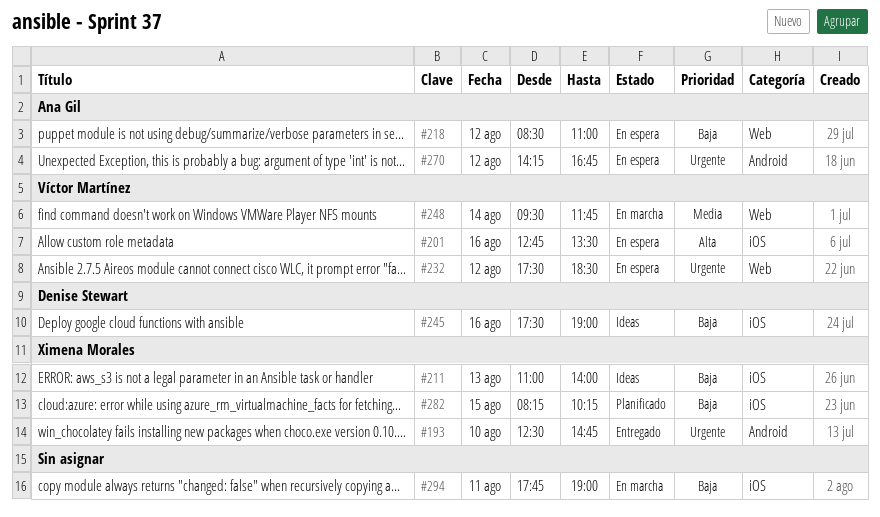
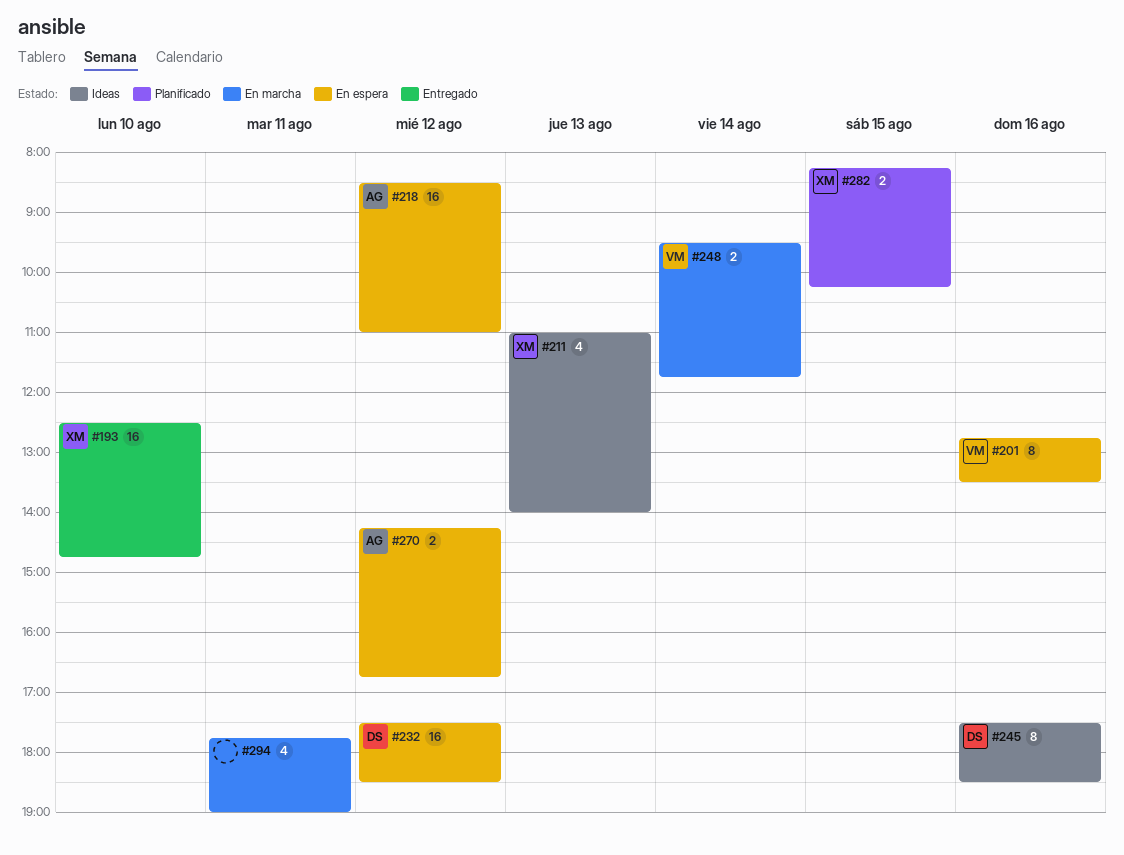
#232, owner: Víctor Martínez -> Denise Stewart
#245, ends: 19:00 -> 18:30

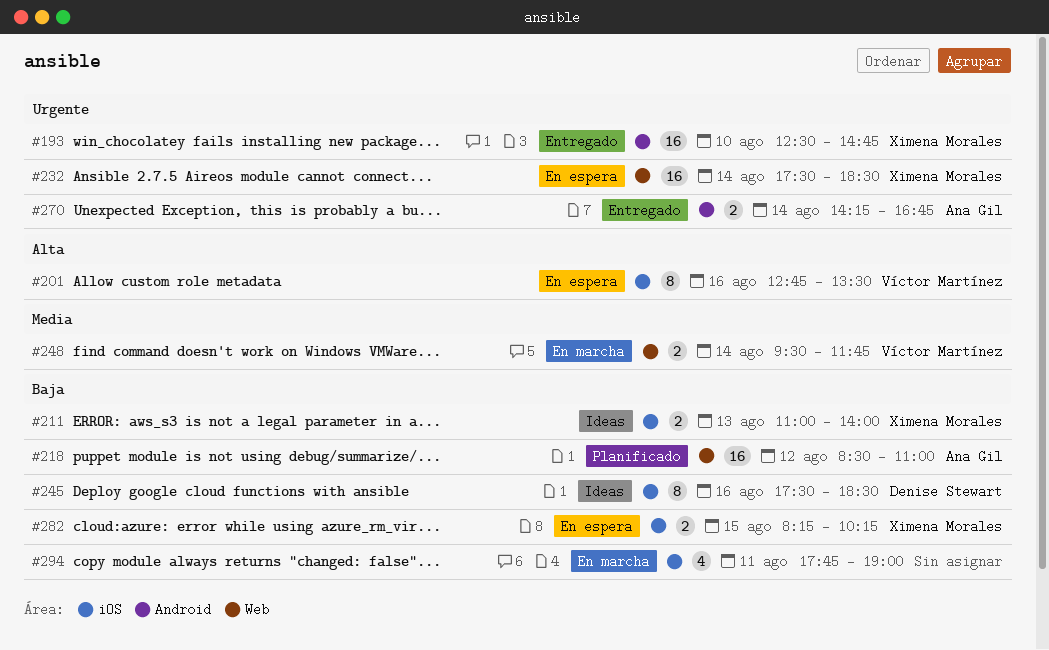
#211, estimate: 4 -> 2
#218, status: En espera -> Planificado
#232, owner: Denise Stewart -> Ximena Morales
#232, day: Aug 12 -> Aug 14
#270, status: En espera -> Entregado
#270, day: Aug 12 -> Aug 14
#282, status: Planificado -> En espera

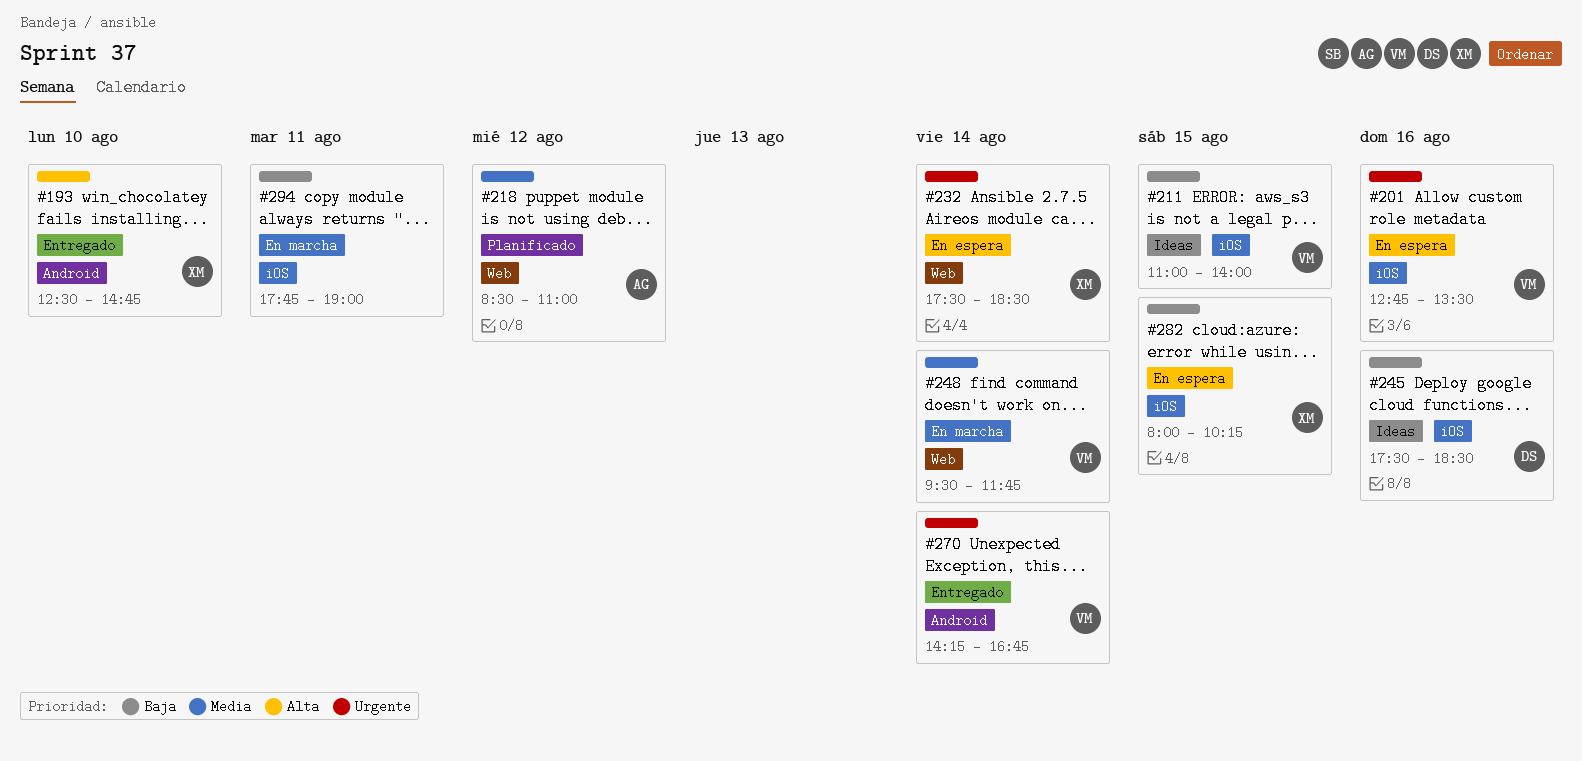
#193, priority: Urgente -> Alta
#201, priority: Alta -> Urgente
#211, owner: Ximena Morales -> Víctor Martínez
#211, day: Aug 13 -> Aug 15
#218, priority: Baja -> Media
#270, owner: Ana Gil -> Víctor Martínez
#282, begins: 08:15 -> 08:00

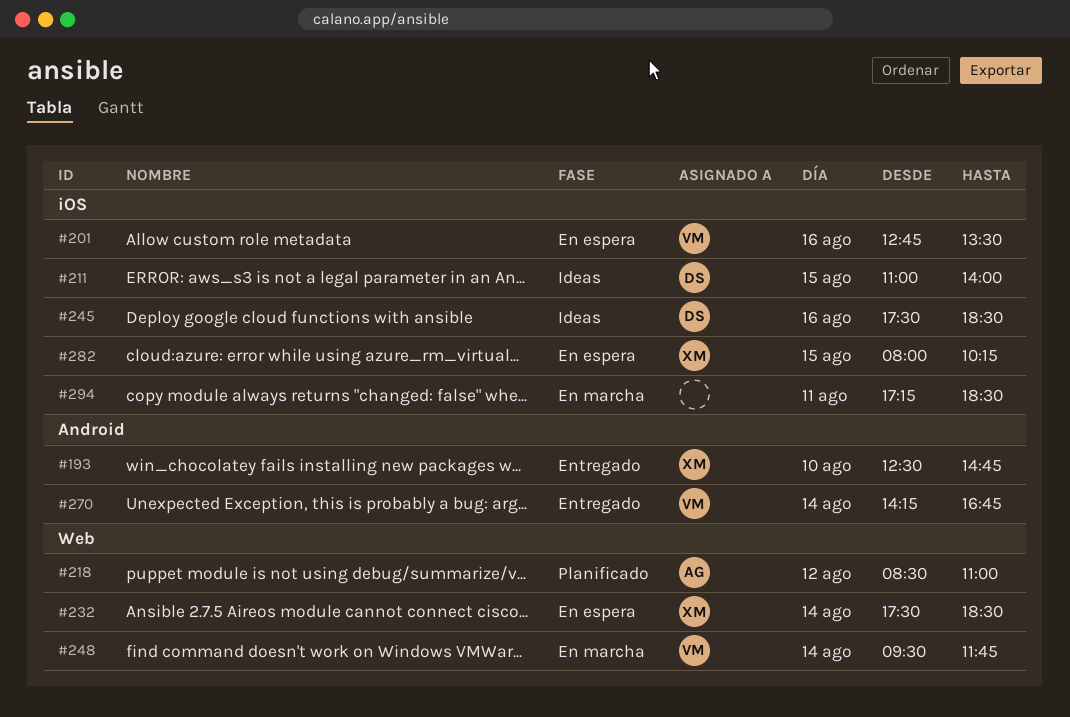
#211, owner: VM -> DS
#294, begins: 17:45 -> 17:15
#294, ends: 19:00 -> 18:30

